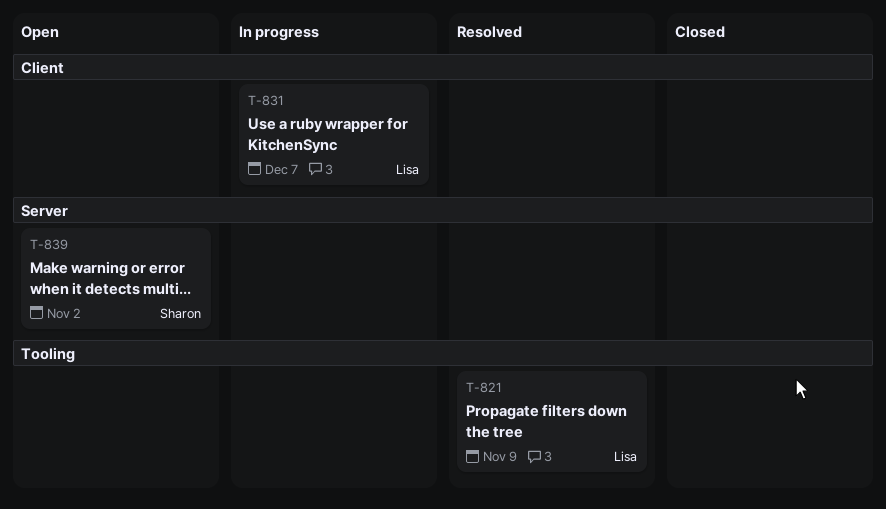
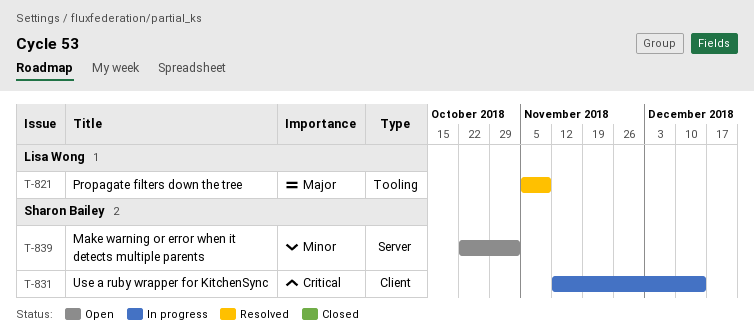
T-831, owner: Lisa Wong -> Sharon Bailey
T-831, due: Dec 7 -> Dec 14

